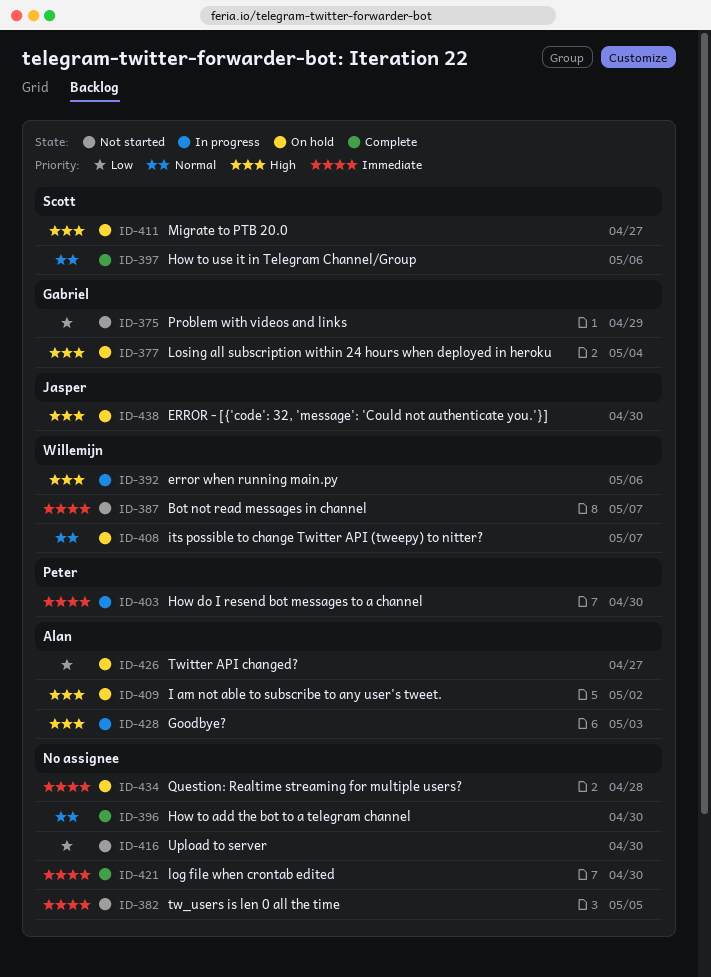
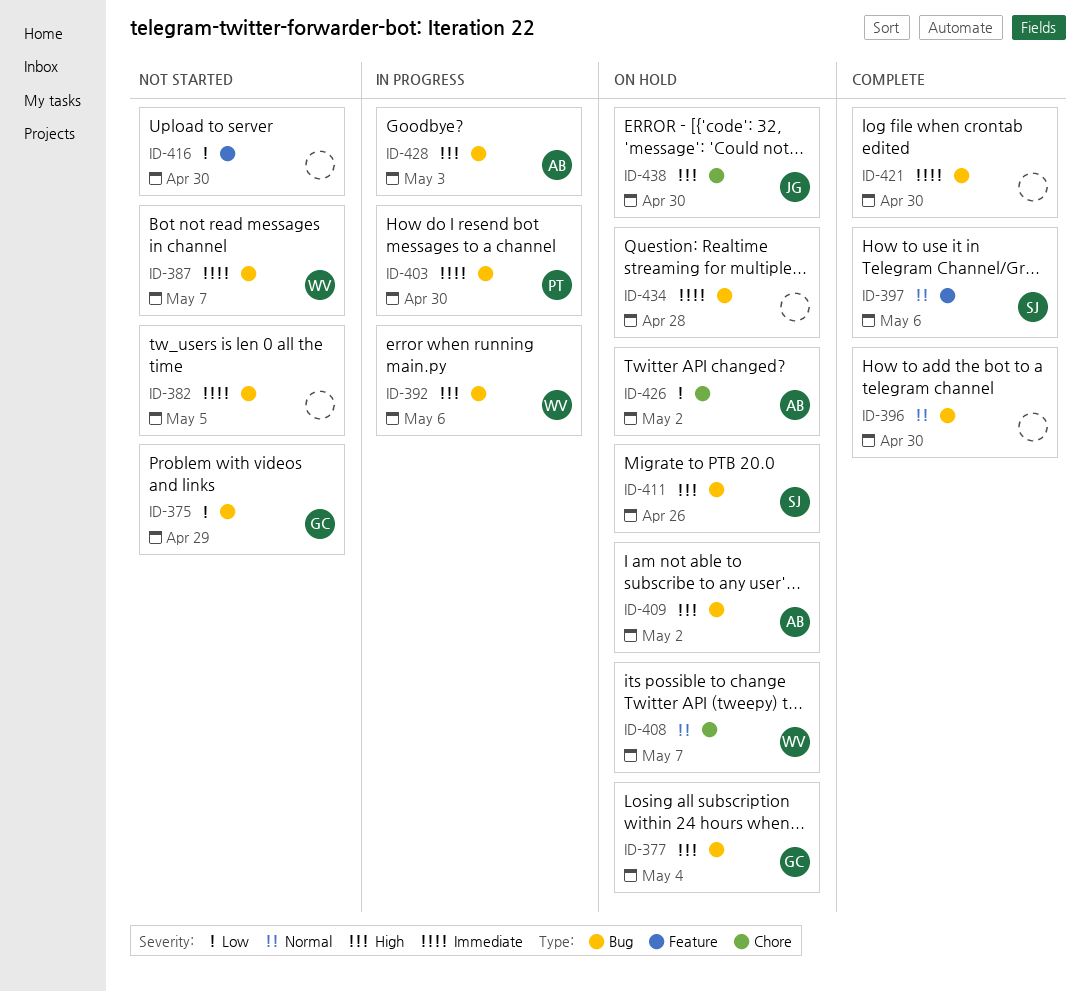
ID-411, due: Apr 27 -> Apr 26
ID-426, due: Apr 27 -> May 2

